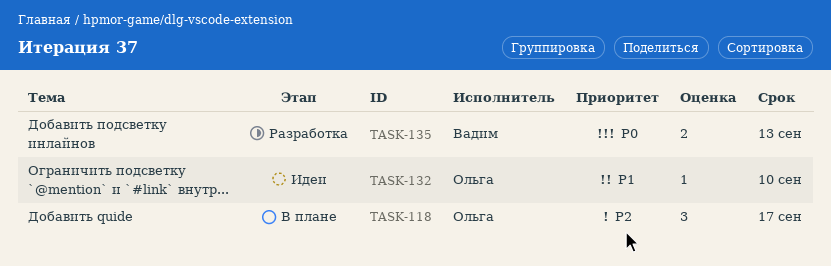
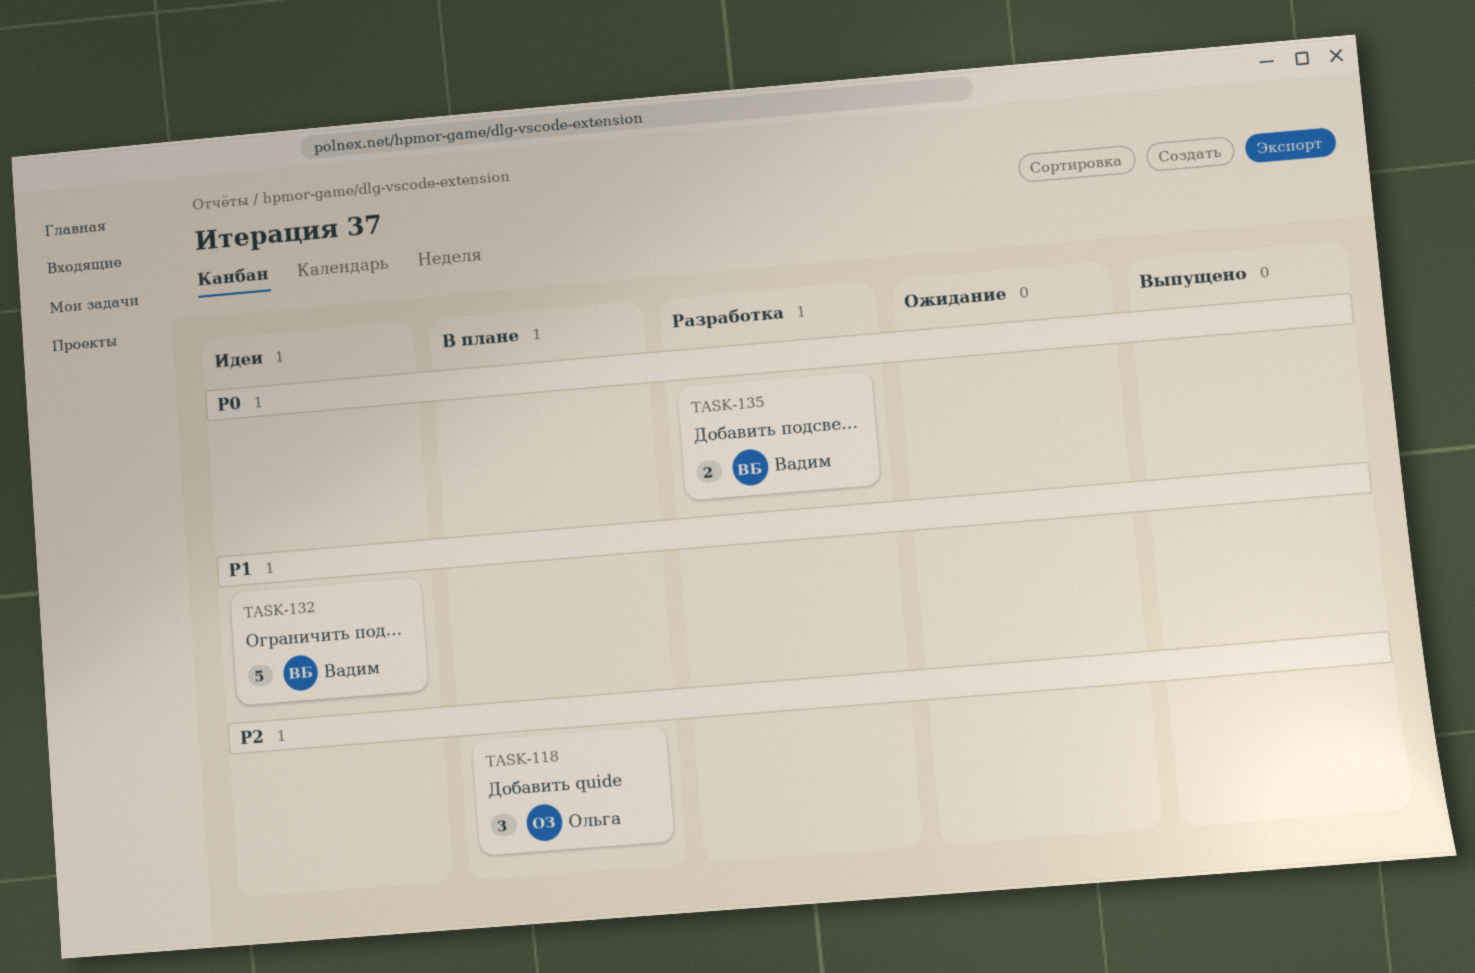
TASK-132, owner: Ольга -> Вадим
TASK-132, estimate: 1 -> 5

